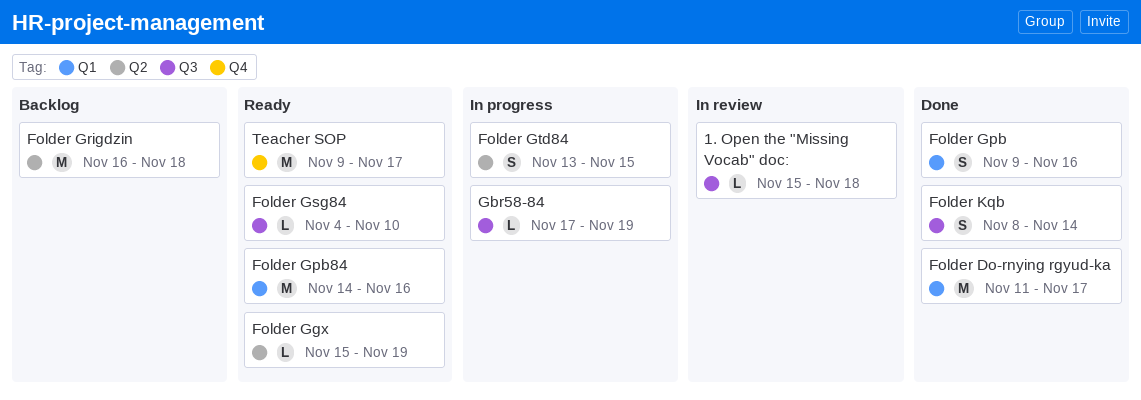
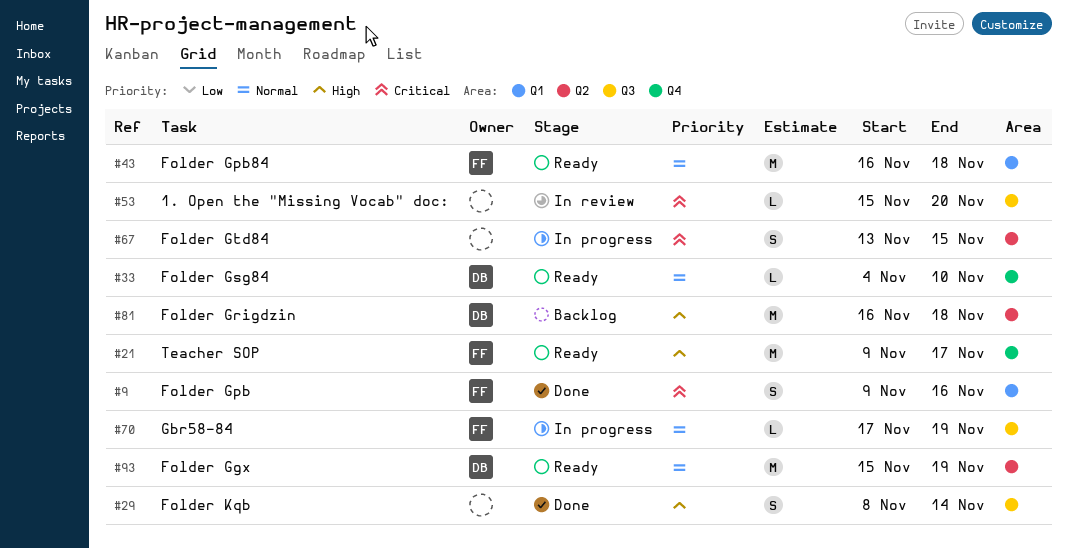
1. Open the "Missing Vocab" doc:, due: Nov 18 -> Nov 20
Folder Do-rnying rgyud-ka: present -> none
Folder Ggx, estimate: L -> M
Folder Gpb84, start: Nov 14 -> Nov 16
Folder Gpb84, due: Nov 16 -> Nov 18
Folder Gsg84, label: Q3 -> Q4

